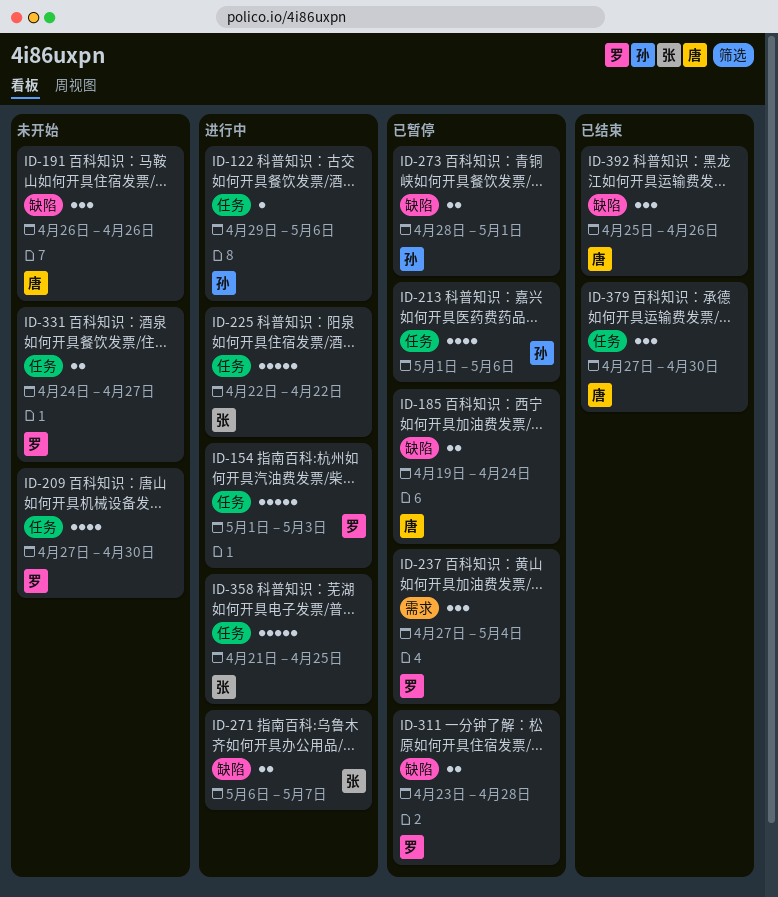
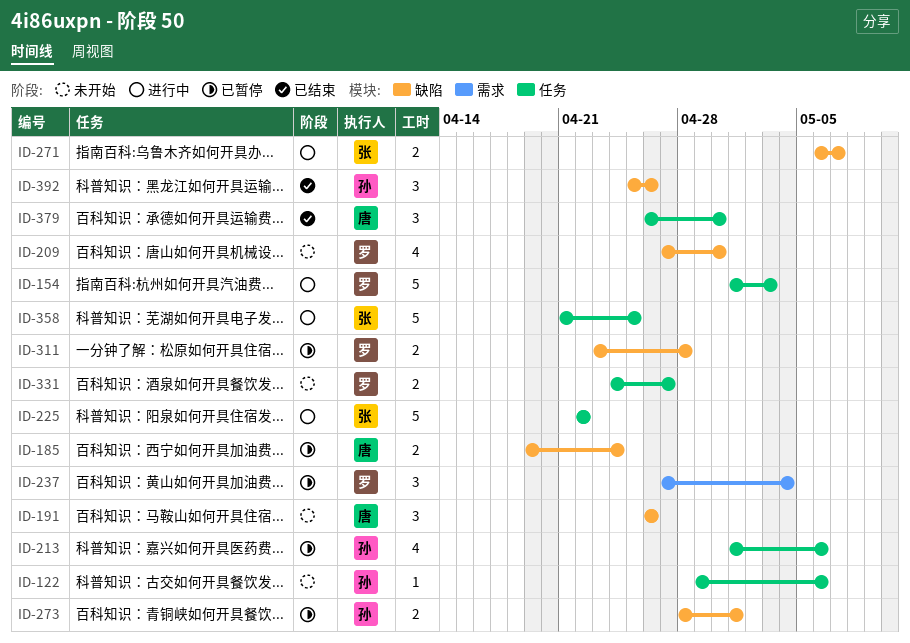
ID-122, status: 进行中 -> 未开始
ID-209, label: 任务 -> 缺陷
ID-379, start: Apr 27 -> Apr 26
ID-392, owner: 唐 -> 孙

